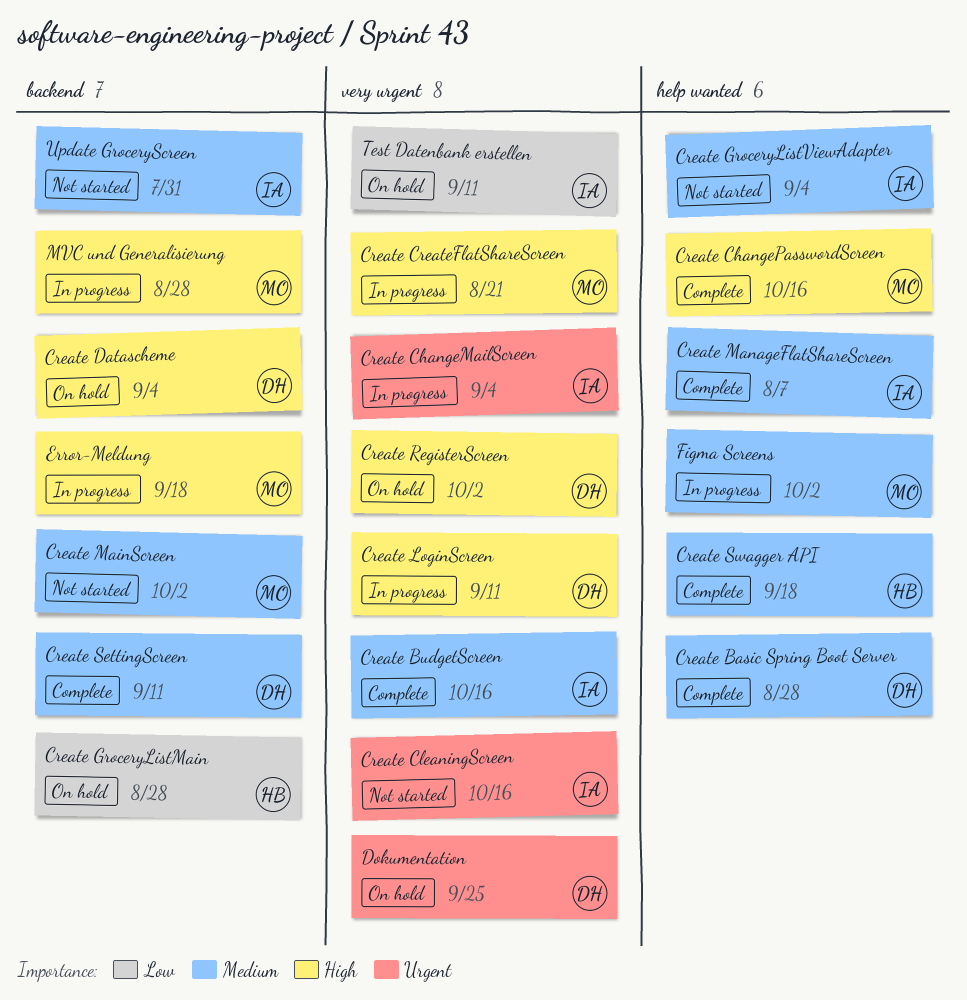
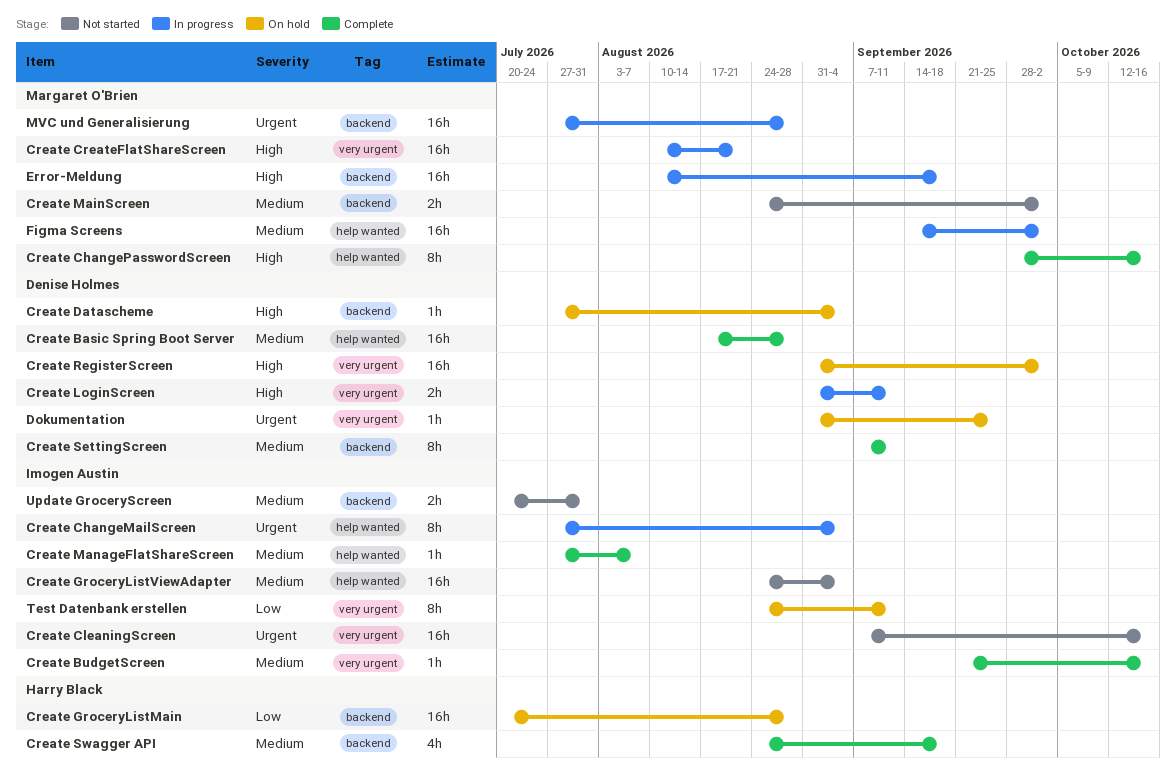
Create ChangeMailScreen, label: very urgent -> help wanted
Create Swagger API, label: help wanted -> backend
MVC und Generalisierung, priority: High -> Urgent

